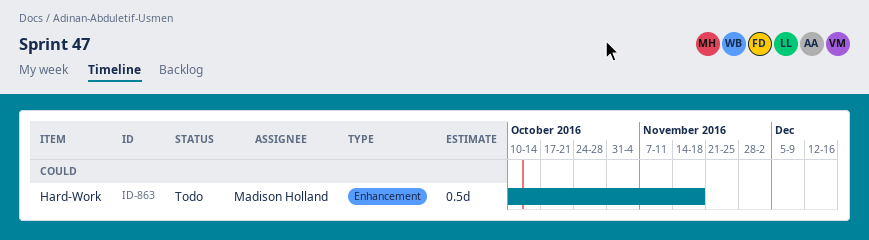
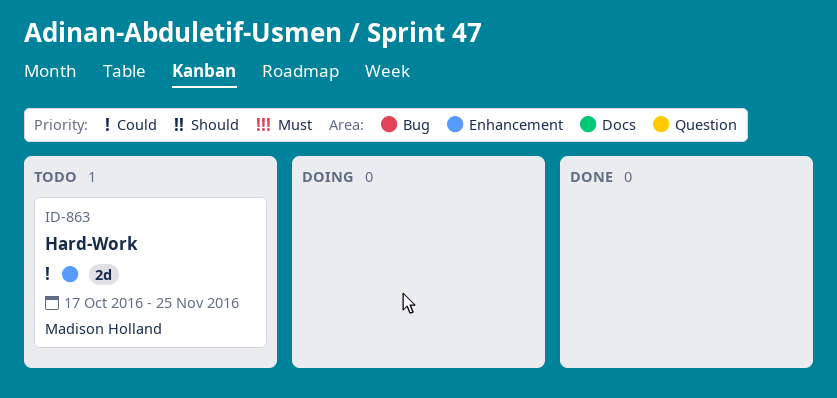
ID-863, estimate: 0.5d -> 2d
ID-863, start: Oct 10 -> Oct 17
ID-863, due: Nov 18 -> Nov 25

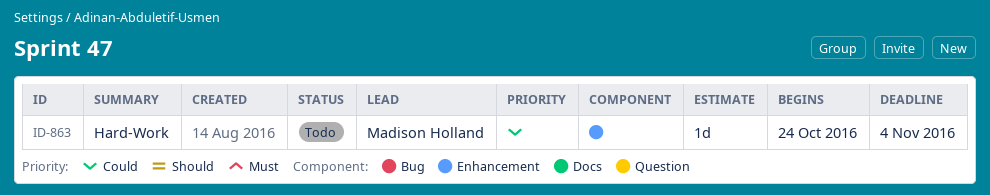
ID-863, estimate: 2d -> 1d
ID-863, start: Oct 17 -> Oct 24
ID-863, due: Nov 25 -> Nov 4

